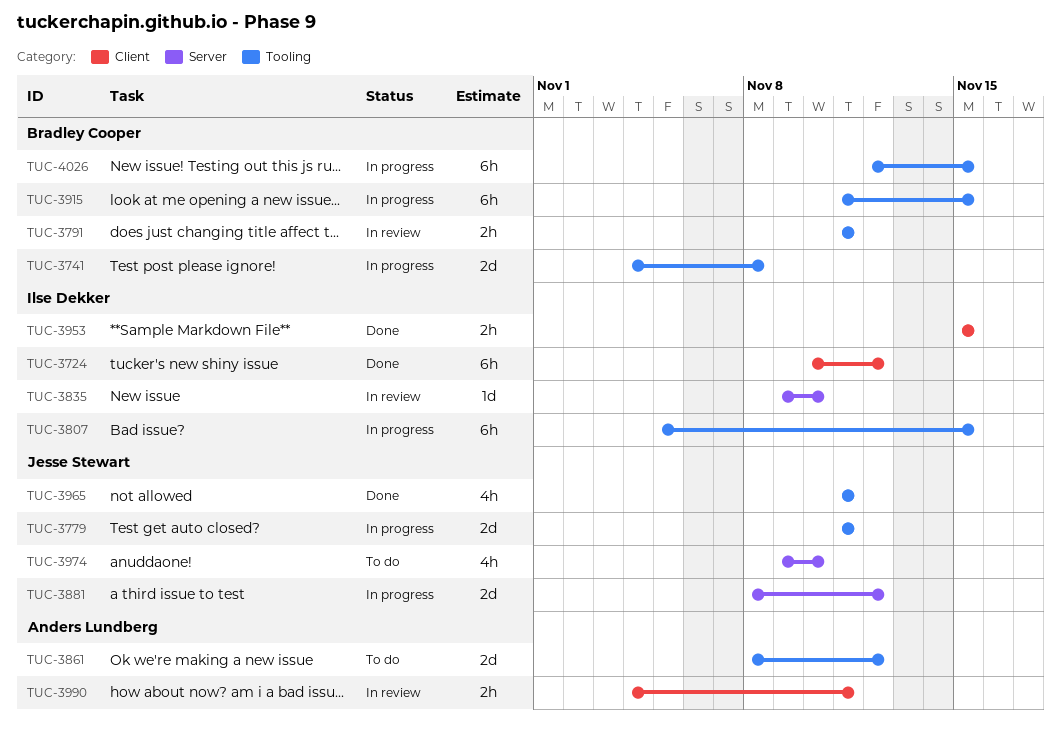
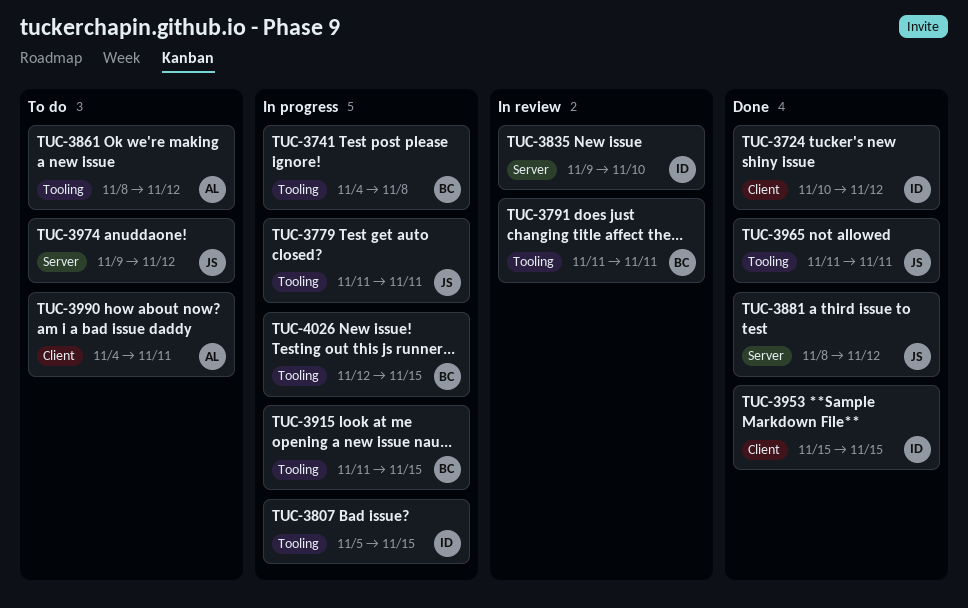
TUC-3881, status: In progress -> Done
TUC-3974, due: Nov 10 -> Nov 12
TUC-3990, status: In review -> To do

